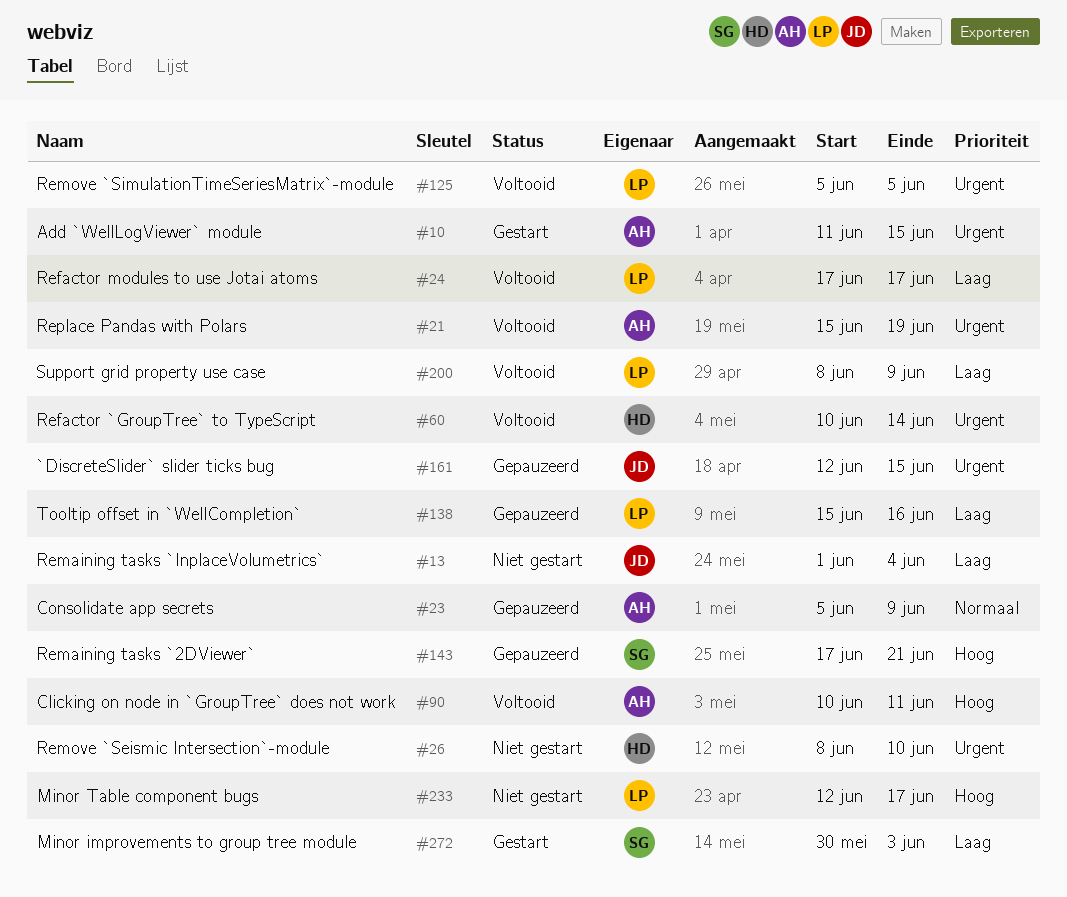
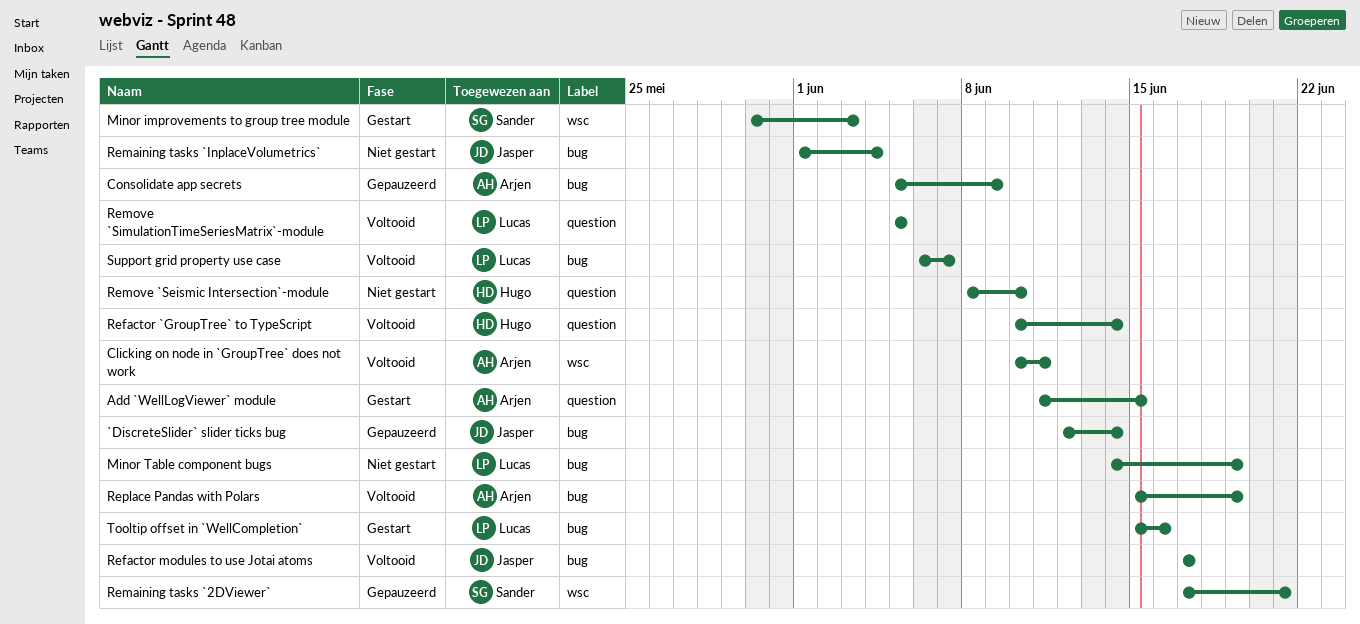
`DiscreteSlider` slider ticks bug, due: Jun 15 -> Jun 14
Minor Table component bugs, start: Jun 12 -> Jun 14
Minor Table component bugs, due: Jun 17 -> Jun 19
Refactor modules to use Jotai atoms, owner: Lucas -> Jasper
Support grid property use case, start: Jun 8 -> Jun 6
Support grid property use case, due: Jun 9 -> Jun 7
Tooltip offset in `WellCompletion`, status: Gepauzeerd -> Gestart

